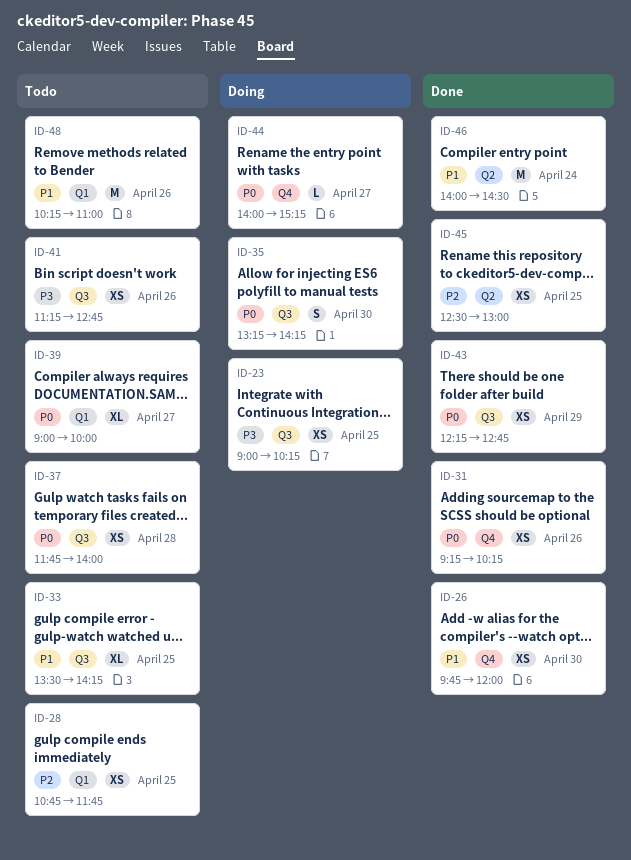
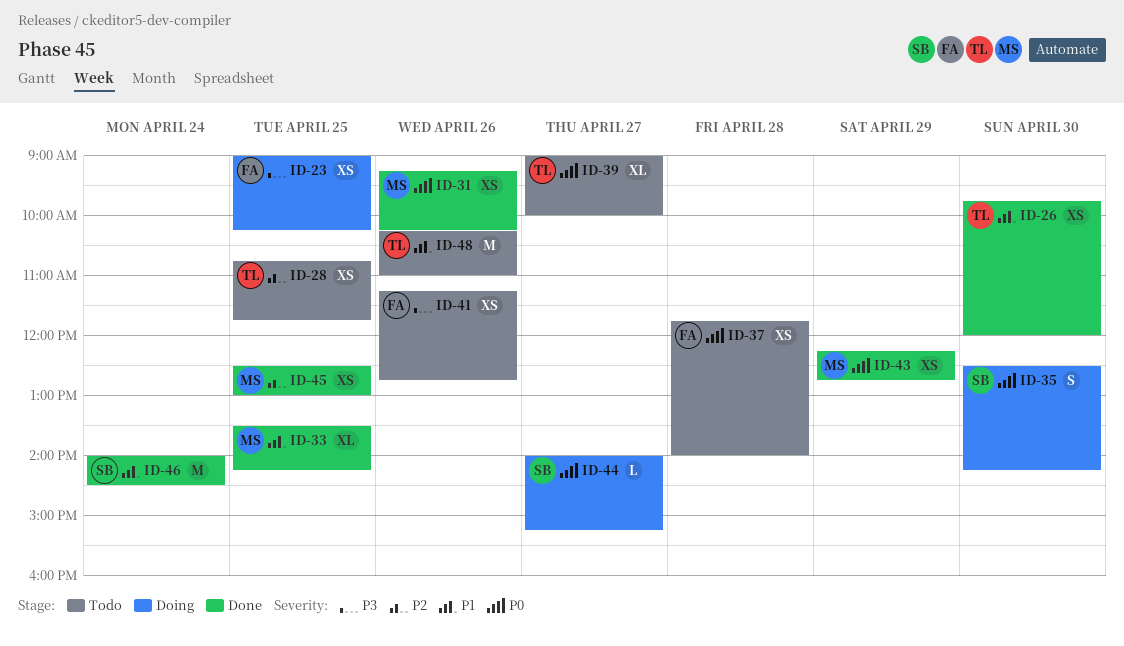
ID-33, status: Todo -> Done
ID-35, begins: 13:15 -> 12:30

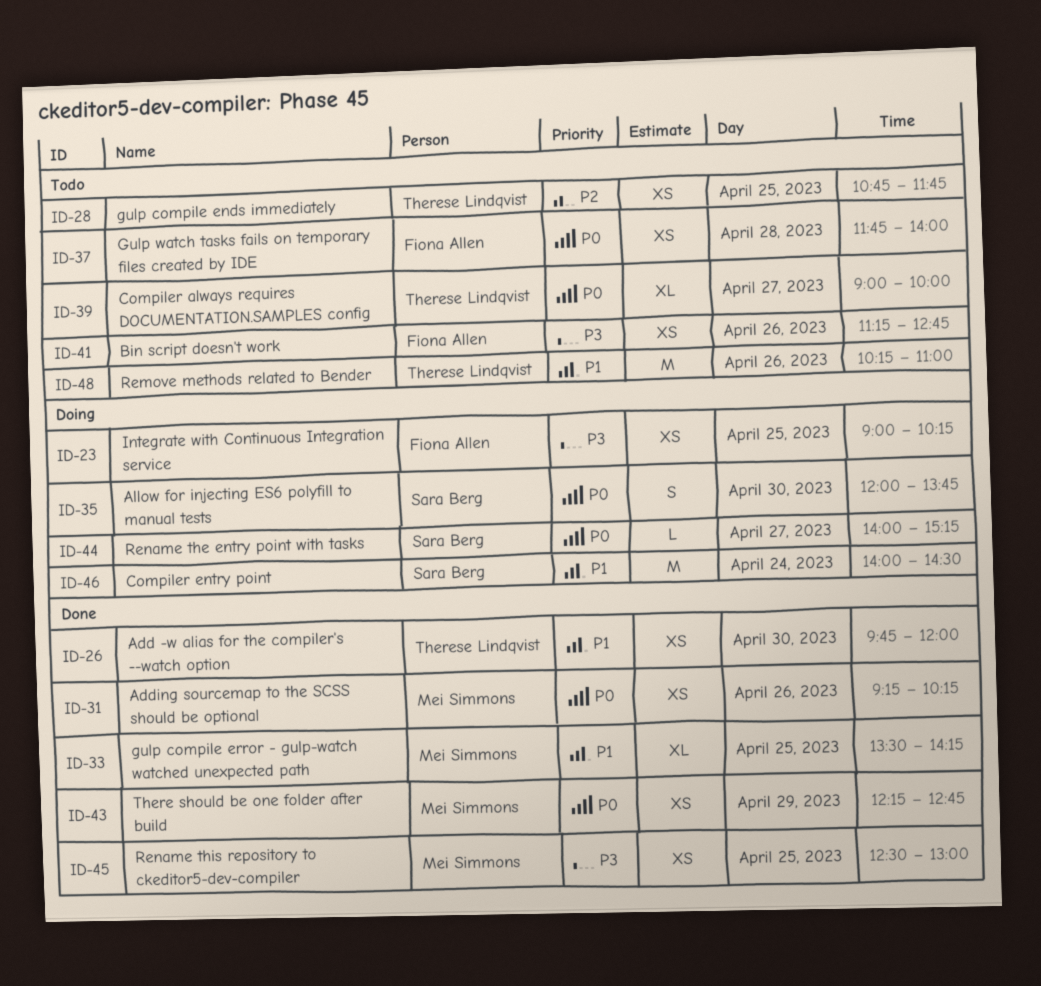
ID-35, begins: 12:30 -> 12:00
ID-35, ends: 14:15 -> 13:45
ID-45, priority: P2 -> P3
ID-46, status: Done -> Doing

